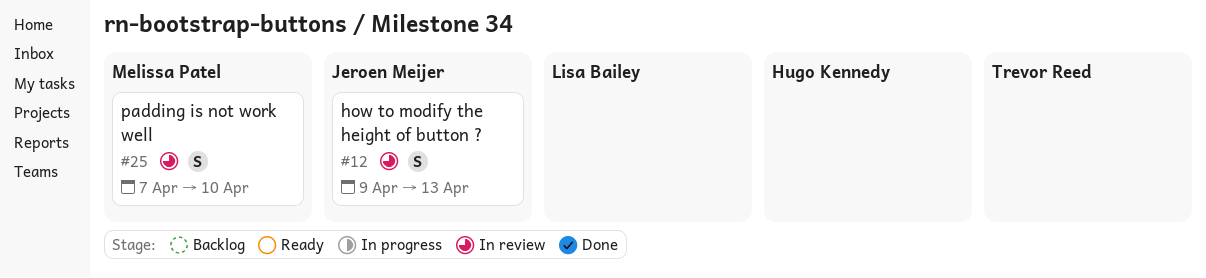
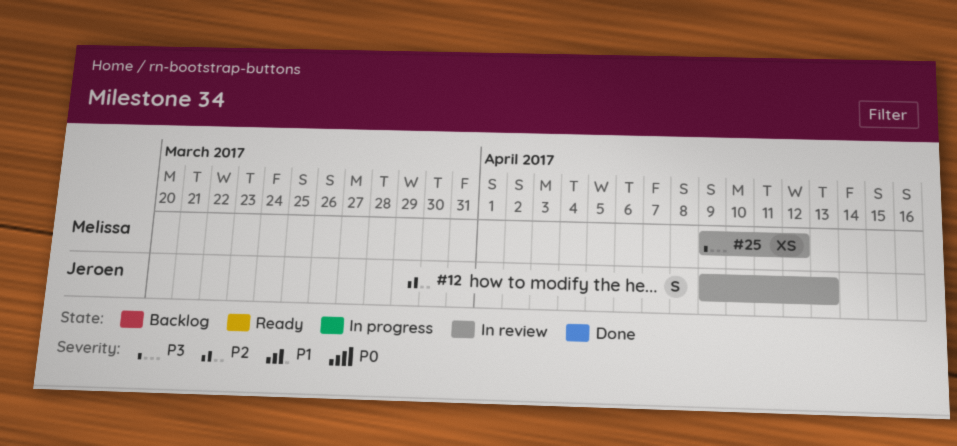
#25, estimate: S -> XS
#25, start: Apr 7 -> Apr 9
#25, due: Apr 10 -> Apr 12

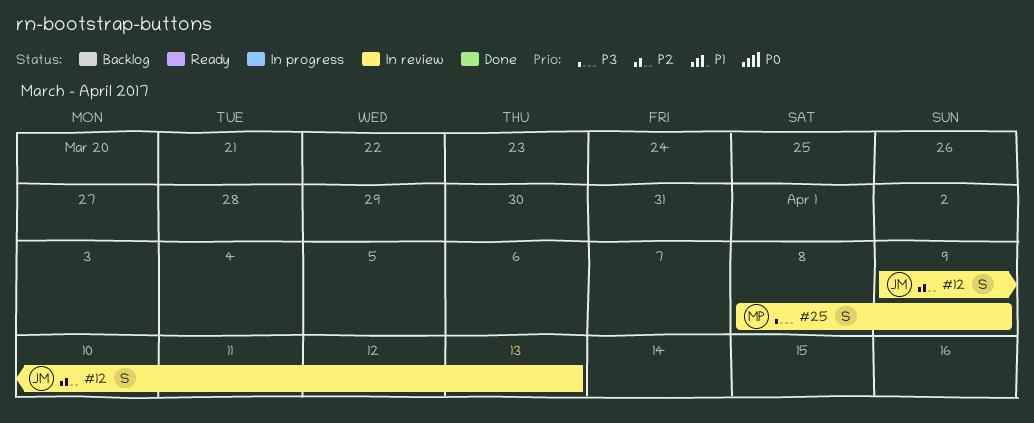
#25, estimate: XS -> S
#25, start: Apr 9 -> Apr 8
#25, due: Apr 12 -> Apr 9

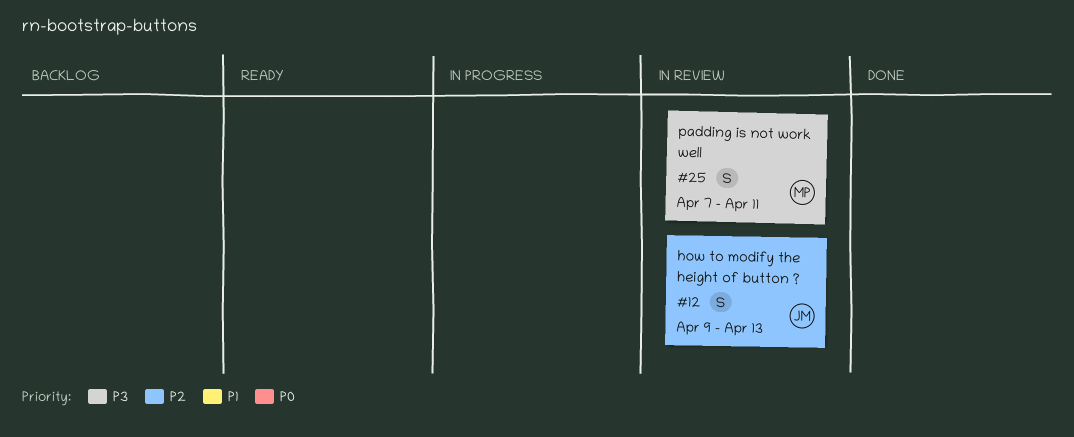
#25, start: Apr 8 -> Apr 7
#25, due: Apr 9 -> Apr 11

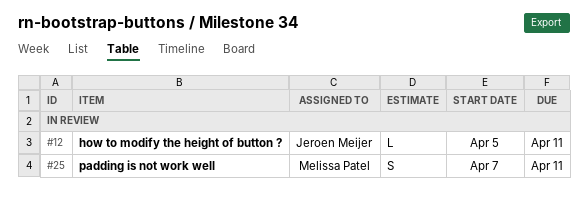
#12, estimate: S -> L
#12, start: Apr 9 -> Apr 5
#12, due: Apr 13 -> Apr 11

